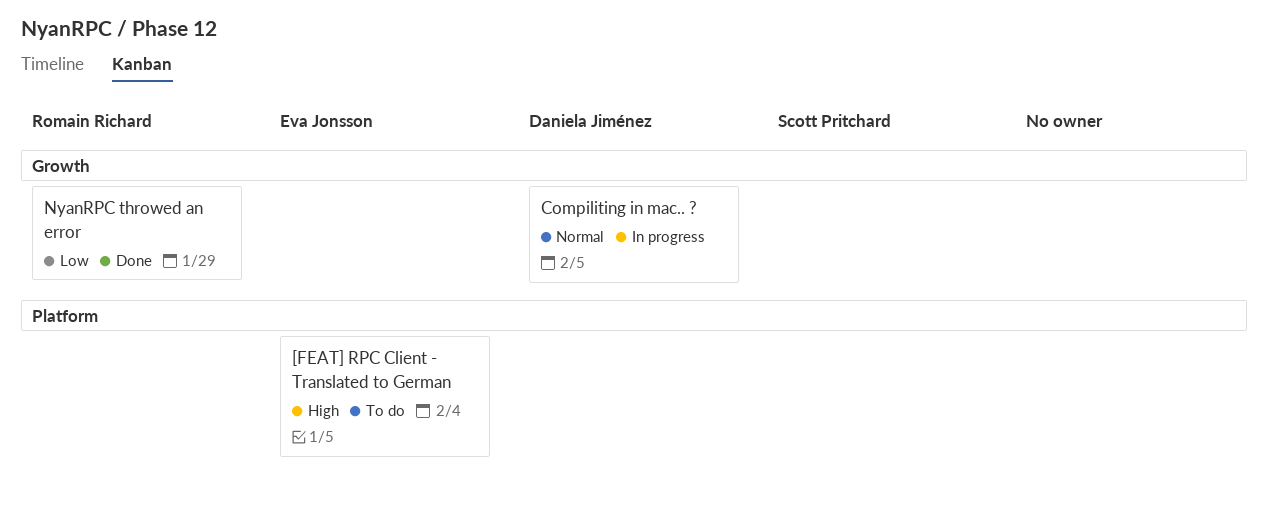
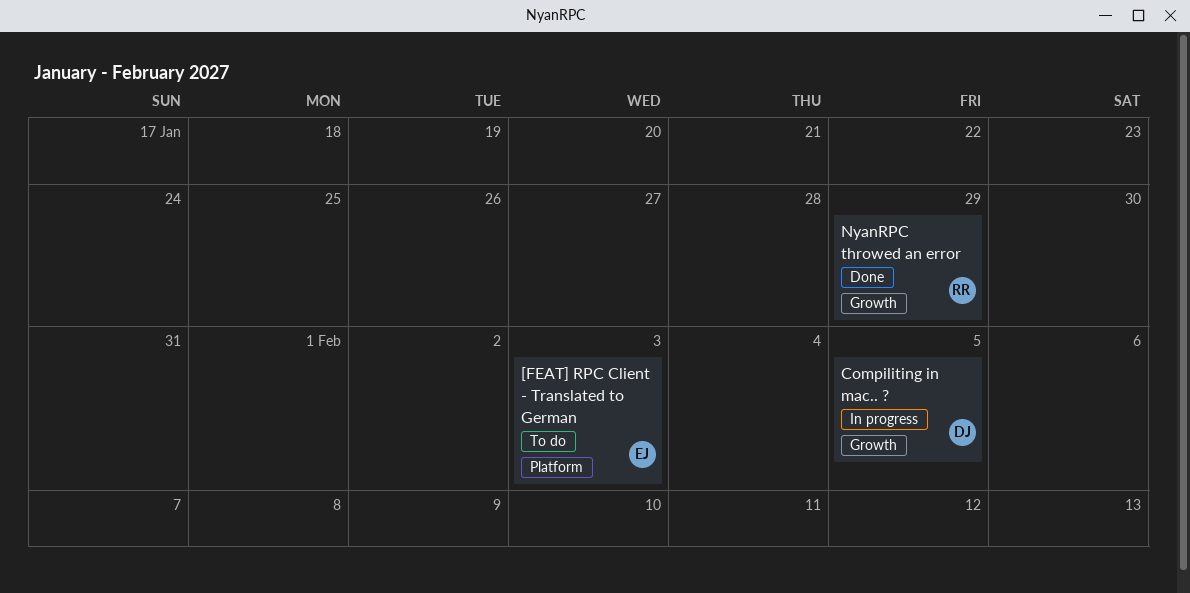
[FEAT] RPC Client - Translated to German, due: Feb 4 -> Feb 3

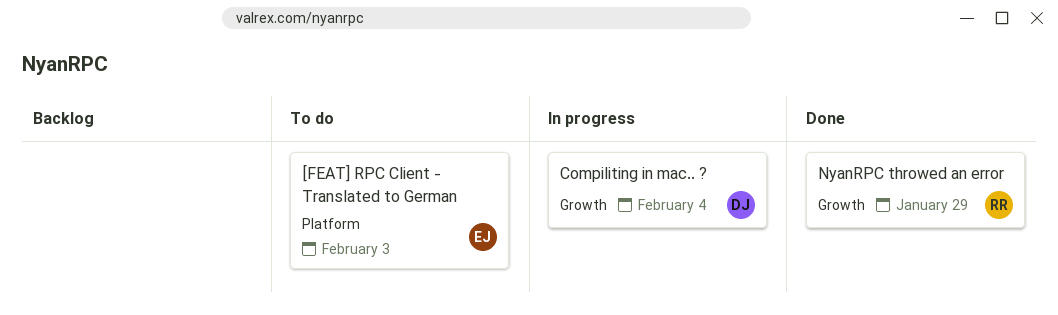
Compiliting in mac.. ?, due: Feb 5 -> Feb 4

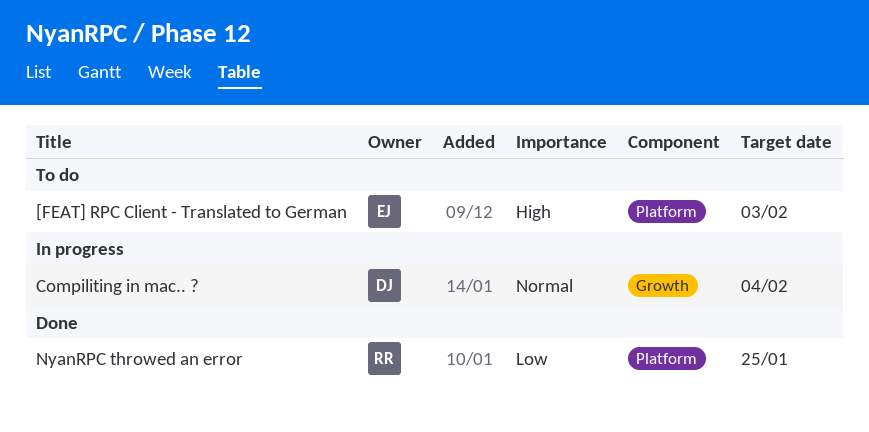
NyanRPC throwed an error, label: Growth -> Platform
NyanRPC throwed an error, due: Jan 29 -> Jan 25

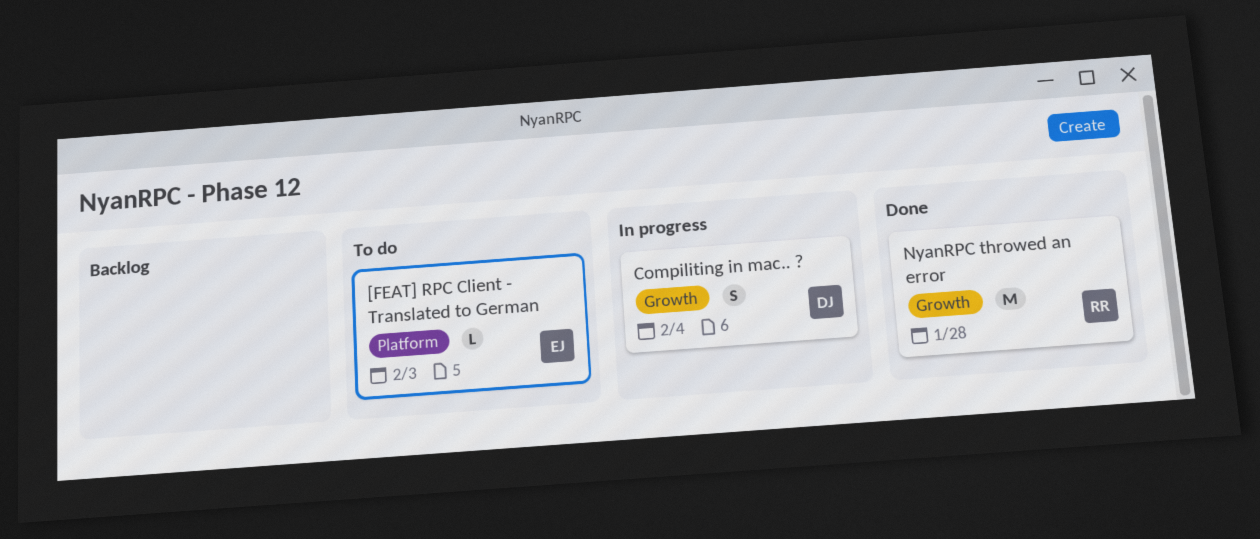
NyanRPC throwed an error, label: Platform -> Growth
NyanRPC throwed an error, due: Jan 25 -> Jan 28

